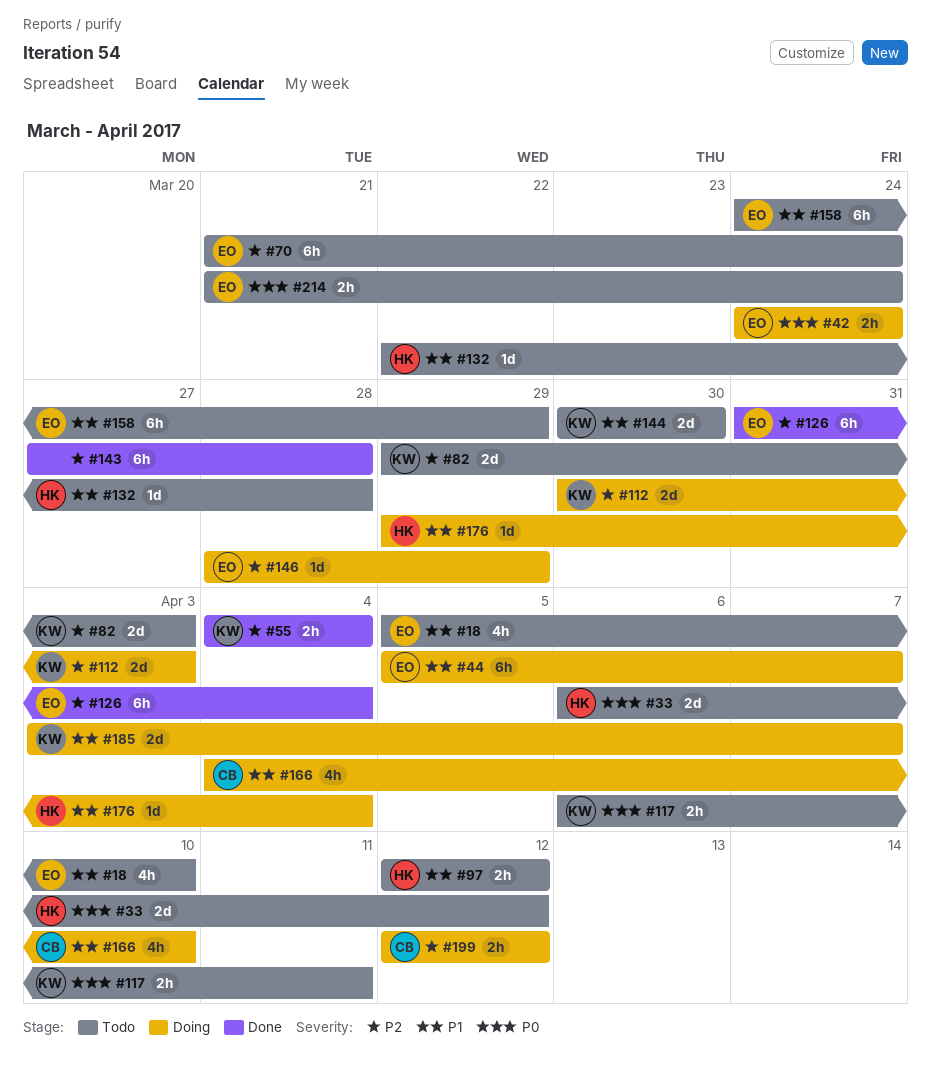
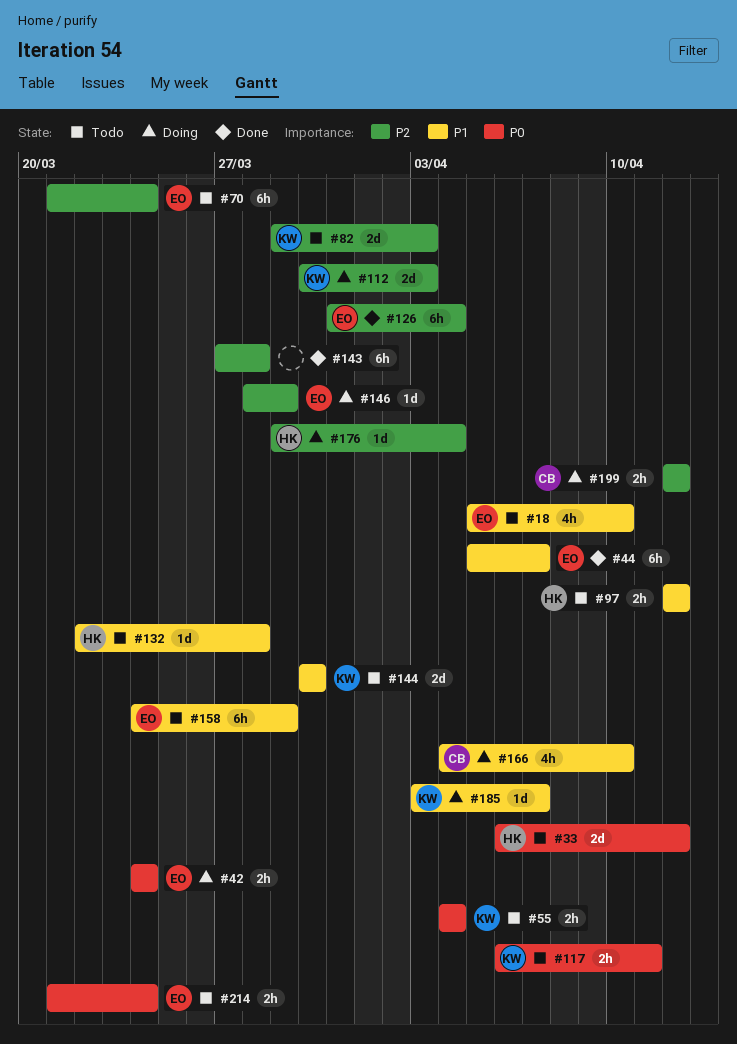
#44, status: Doing -> Done
#55, status: Done -> Todo
#55, priority: P2 -> P0
#176, priority: P1 -> P2
#185, estimate: 2d -> 1d

